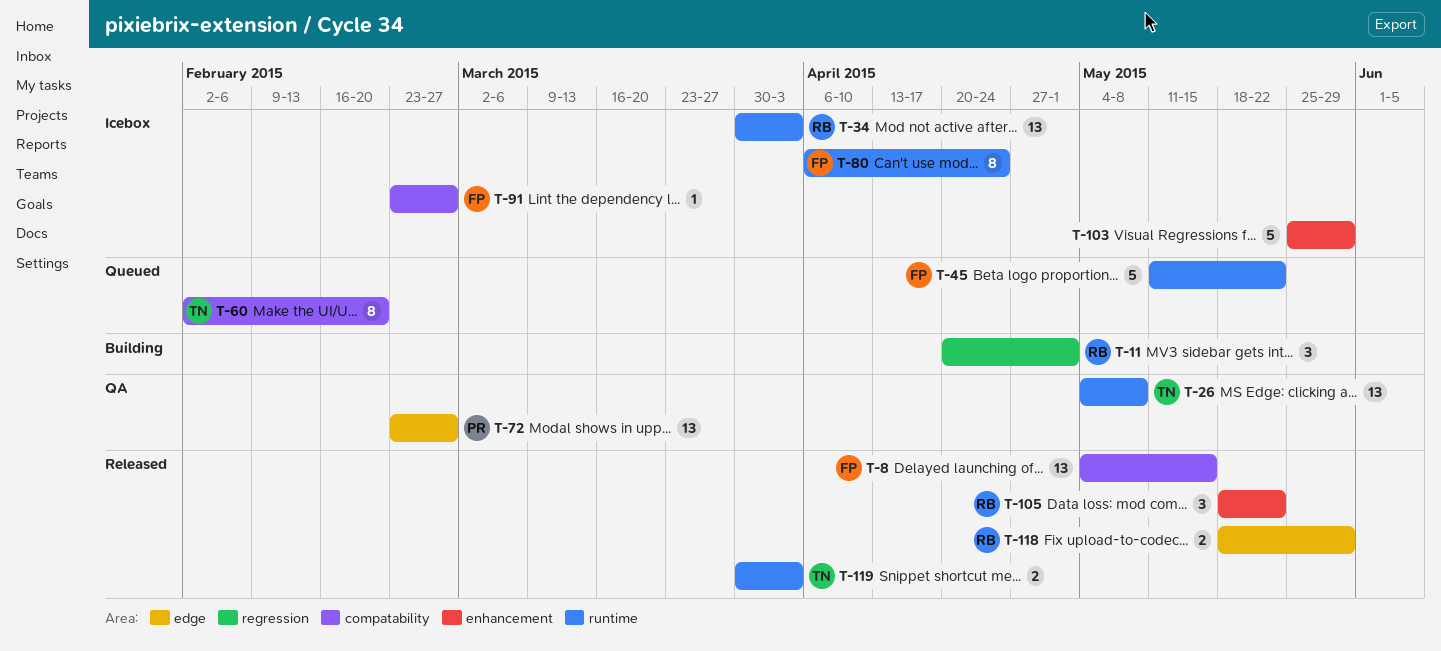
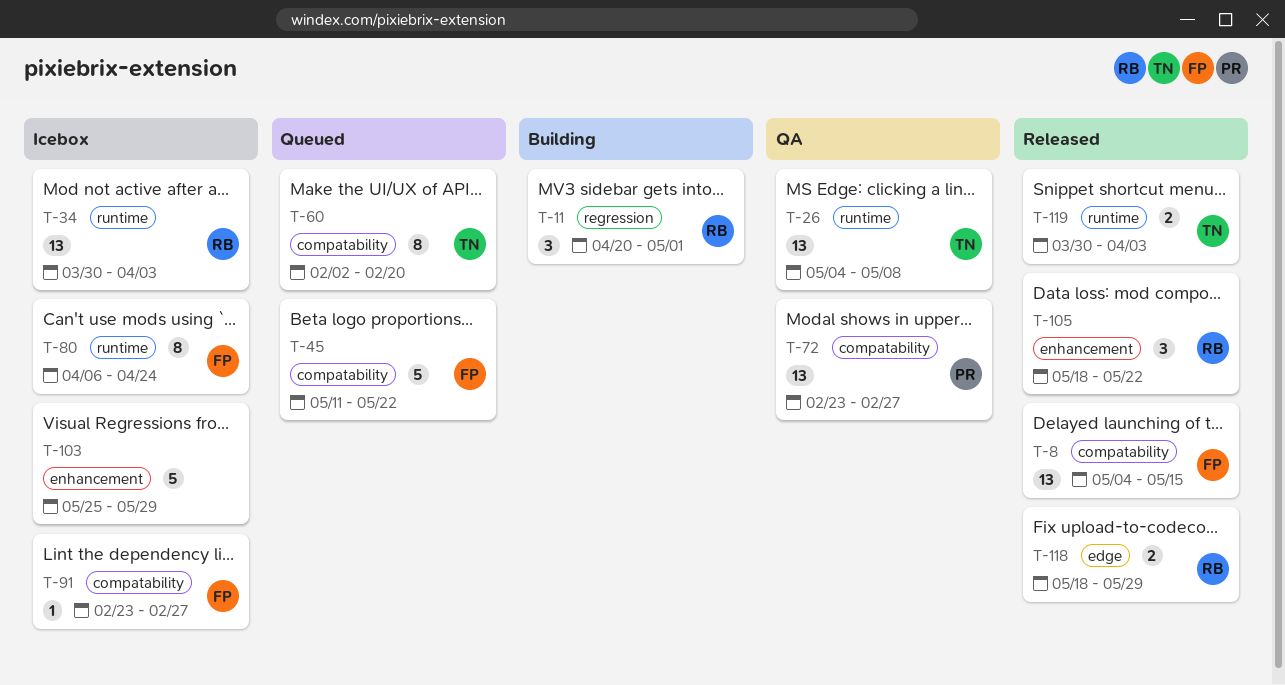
T-45, label: runtime -> compatability
T-72, label: edge -> compatability

